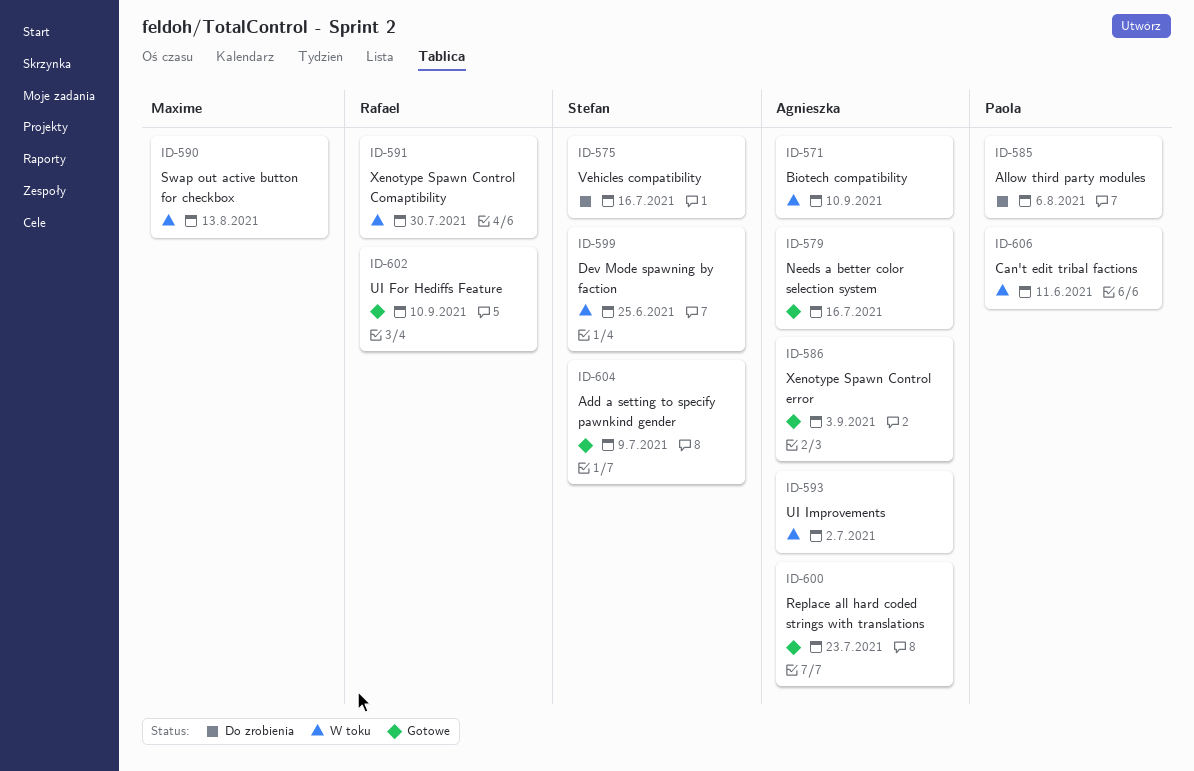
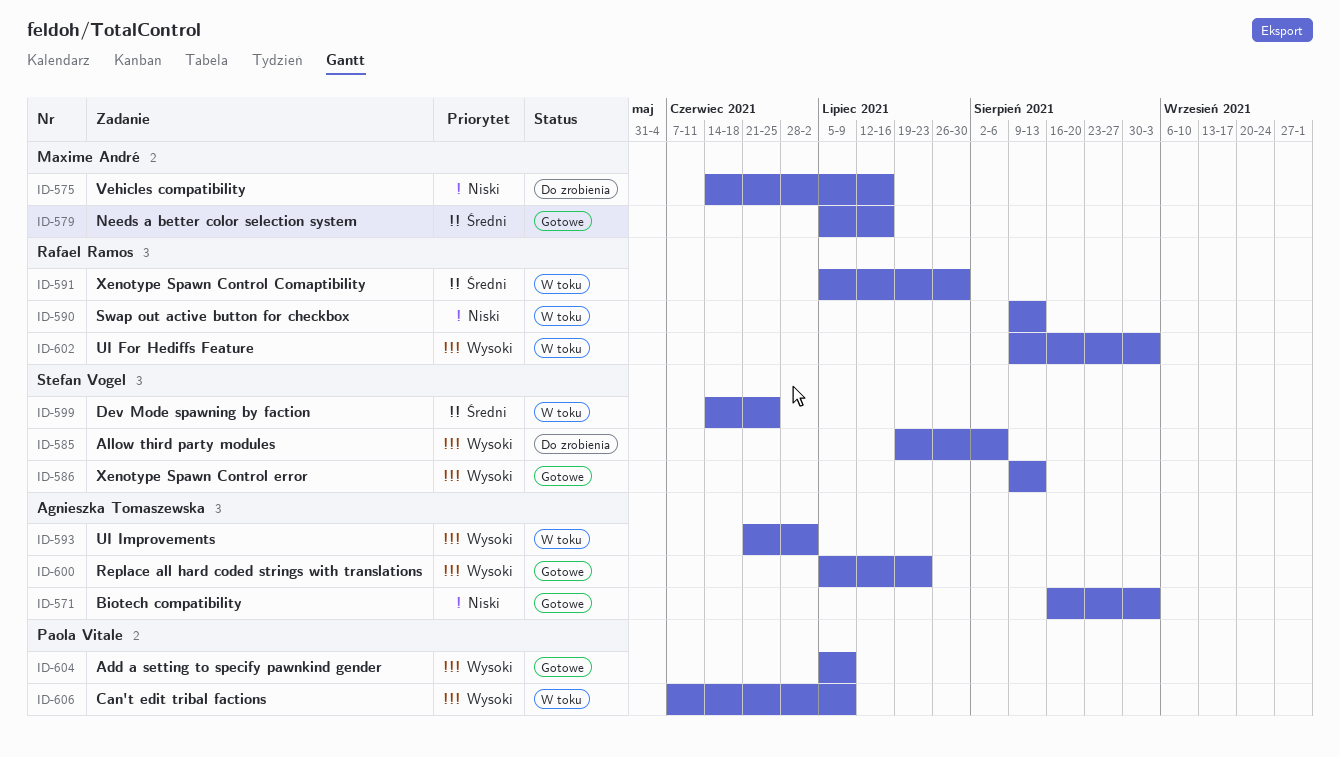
ID-571, status: W toku -> Gotowe
ID-571, due: Sep 10 -> Sep 3
ID-575, owner: Stefan Vogel -> Maxime André
ID-579, owner: Agnieszka Tomaszewska -> Maxime André
ID-585, owner: Paola Vitale -> Stefan Vogel
ID-586, owner: Agnieszka Tomaszewska -> Stefan Vogel
ID-586, due: Sep 3 -> Aug 13
ID-590, owner: Maxime André -> Rafael Ramos
ID-602, status: Gotowe -> W toku
ID-602, due: Sep 10 -> Sep 3
ID-604, owner: Stefan Vogel -> Paola Vitale
ID-606, due: Jun 11 -> Jul 9

